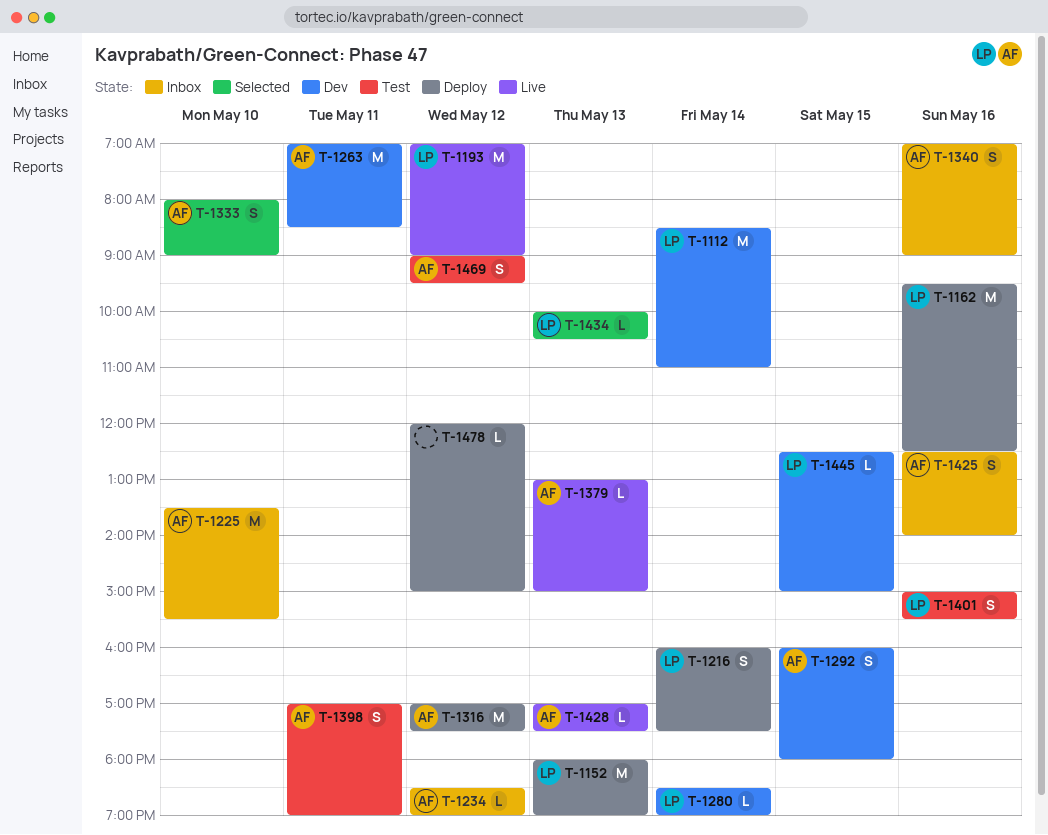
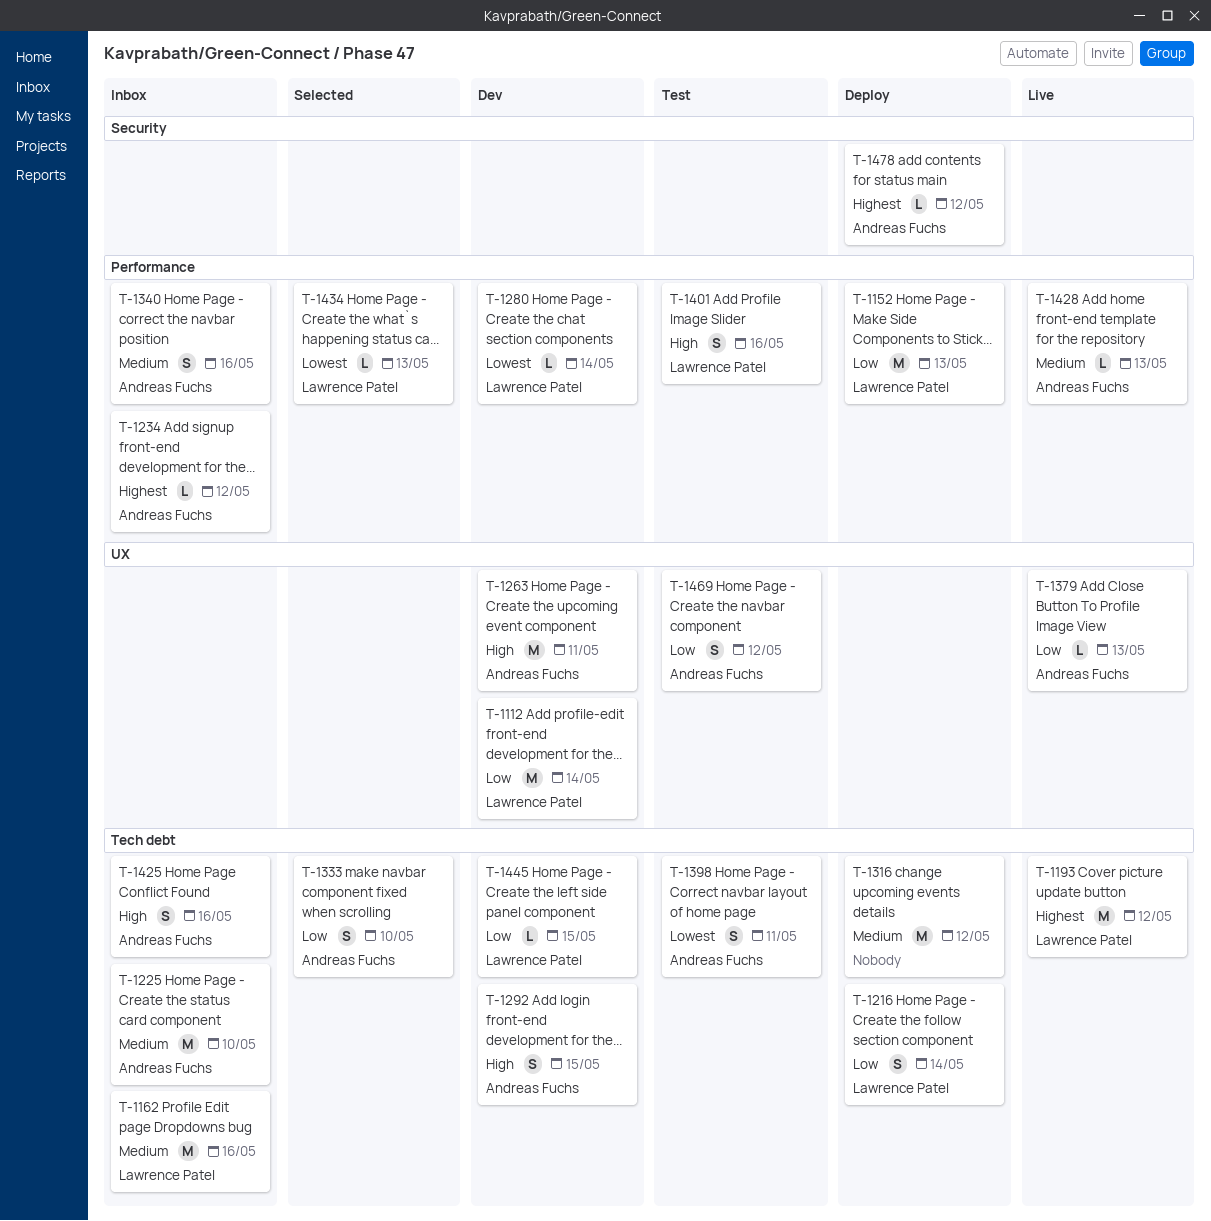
T-1162, status: Deploy -> Inbox
T-1316, owner: Andreas Fuchs -> none
T-1478, owner: none -> Andreas Fuchs

